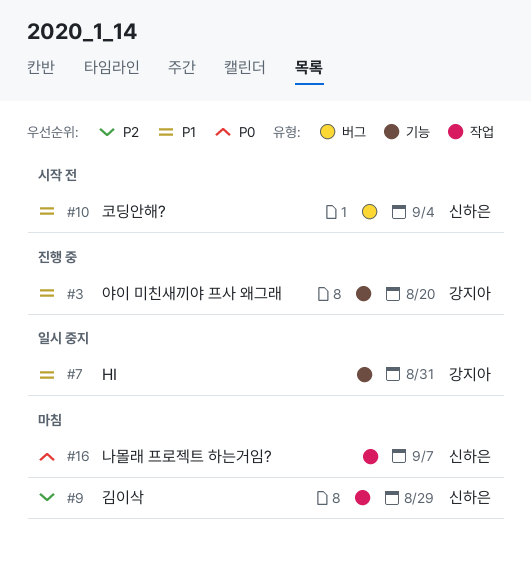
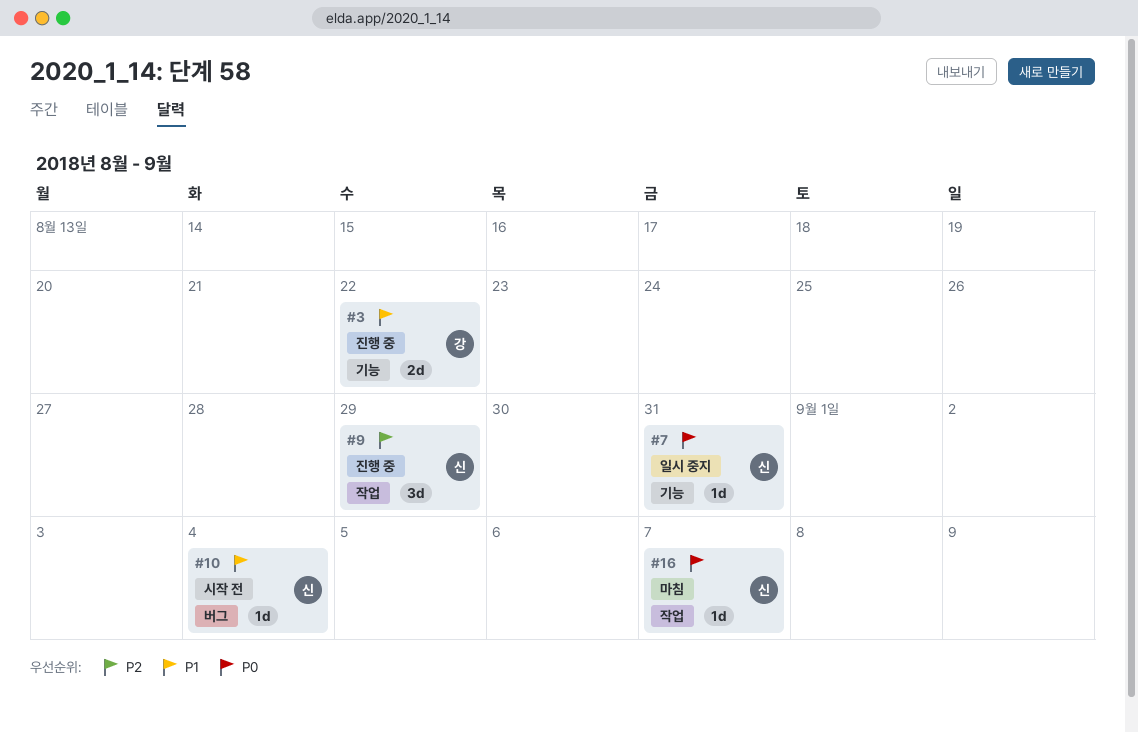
#3, due: Aug 20 -> Aug 22
#7, owner: 강지아 -> 신하은
#7, priority: P1 -> P0
#9, status: 마침 -> 진행 중

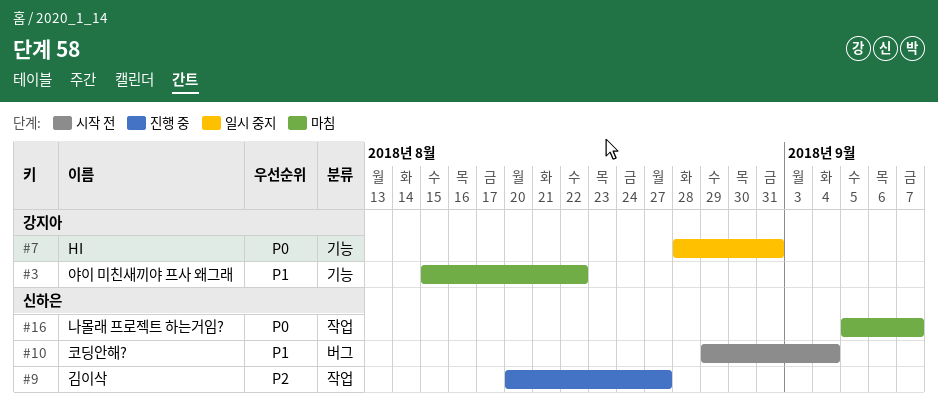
#3, status: 진행 중 -> 마침
#7, owner: 신하은 -> 강지아
#9, due: Aug 29 -> Aug 27

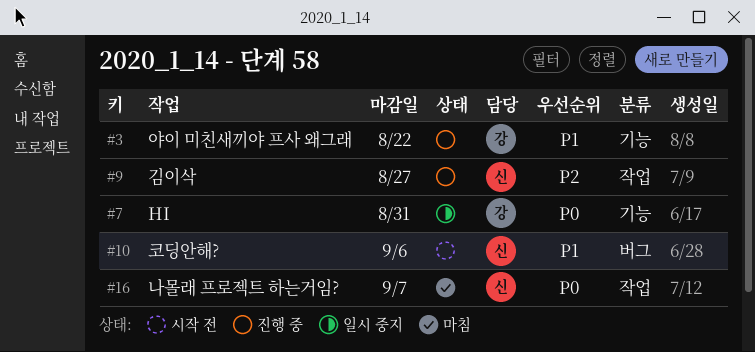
#3, status: 마침 -> 진행 중
#10, due: Sep 4 -> Sep 6

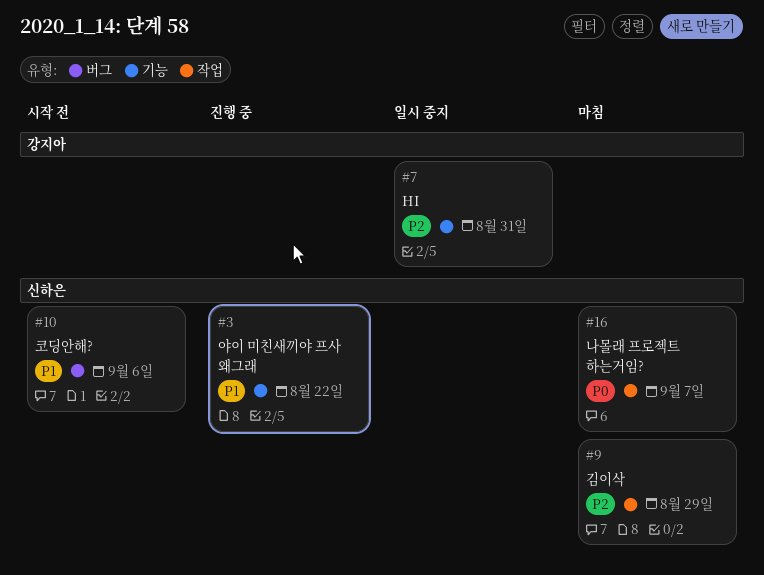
#3, owner: 강지아 -> 신하은
#7, priority: P0 -> P2
#9, status: 진행 중 -> 마침
#9, due: Aug 27 -> Aug 29

